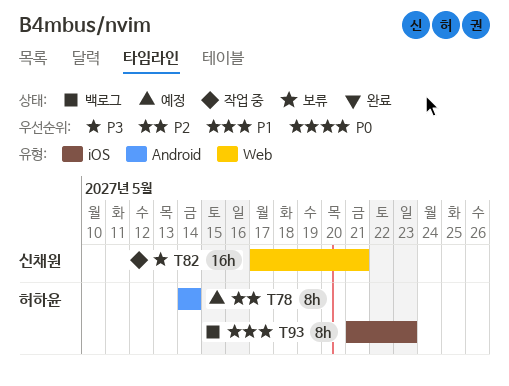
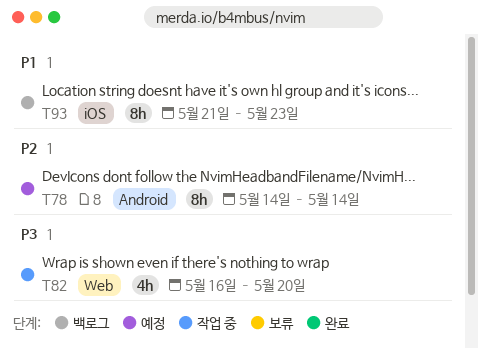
T82, estimate: 16h -> 4h
T82, start: May 17 -> May 16
T82, due: May 21 -> May 20

